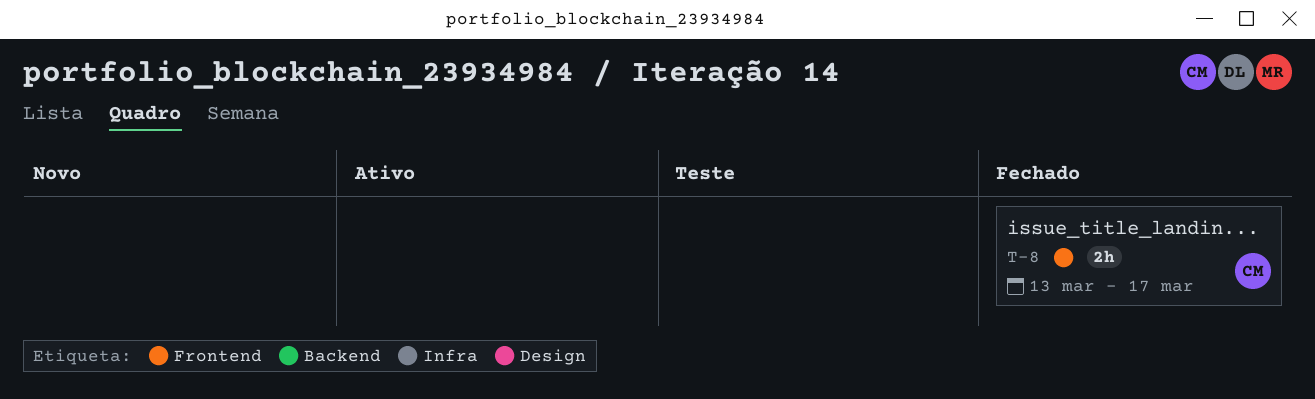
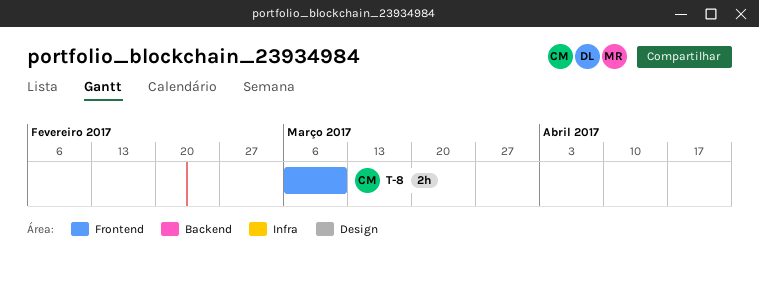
T-8, start: Mar 13 -> Mar 6
T-8, due: Mar 17 -> Mar 10

